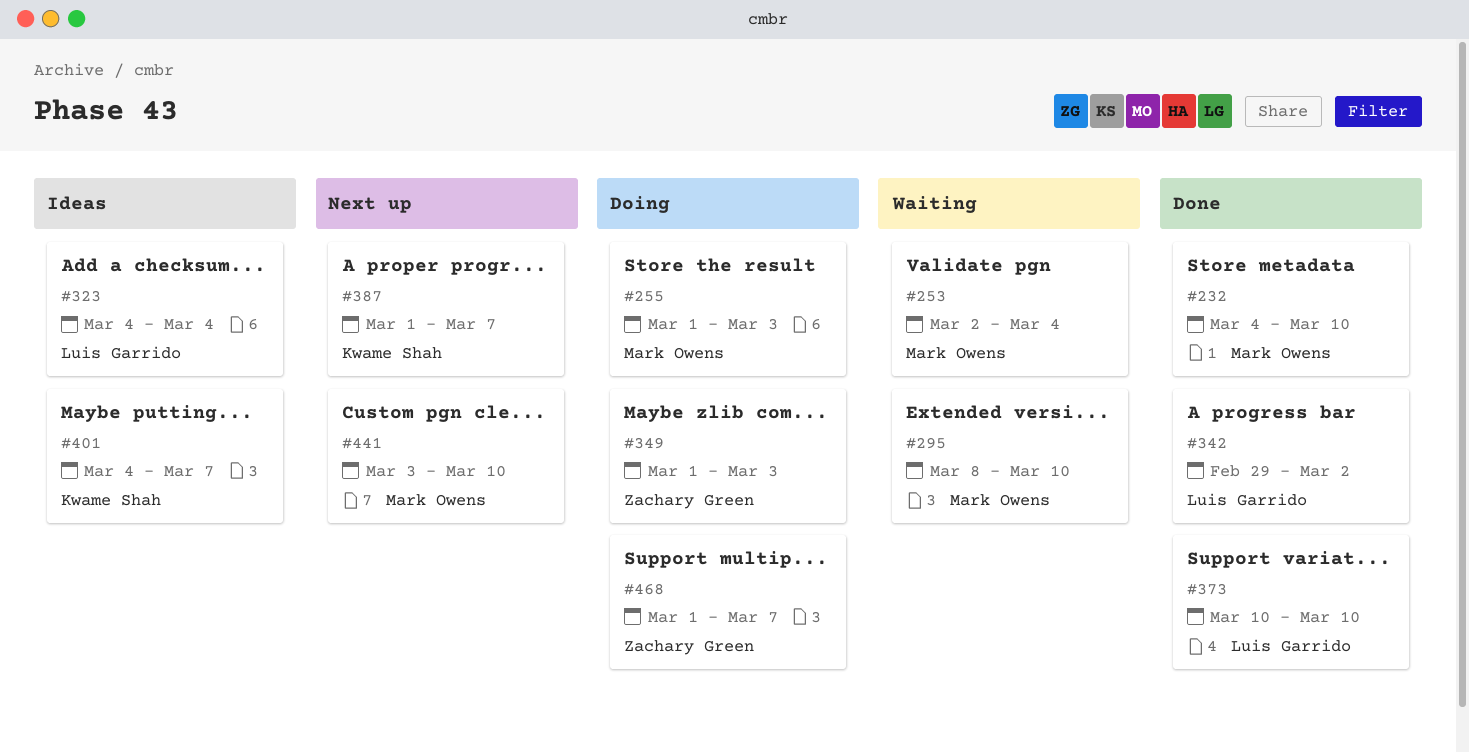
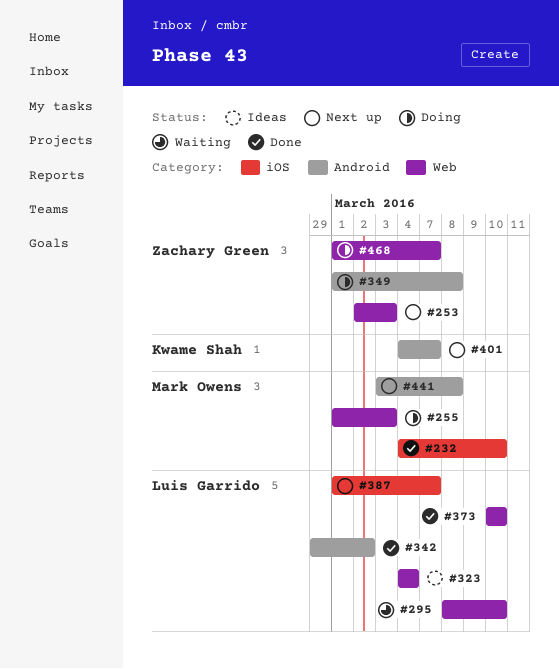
#253, status: Waiting -> Next up
#253, owner: Mark Owens -> Zachary Green
#253, due: Mar 4 -> Mar 3
#295, owner: Mark Owens -> Luis Garrido
#349, due: Mar 3 -> Mar 8
#387, owner: Kwame Shah -> Luis Garrido
#401, status: Ideas -> Next up
#441, due: Mar 10 -> Mar 8

